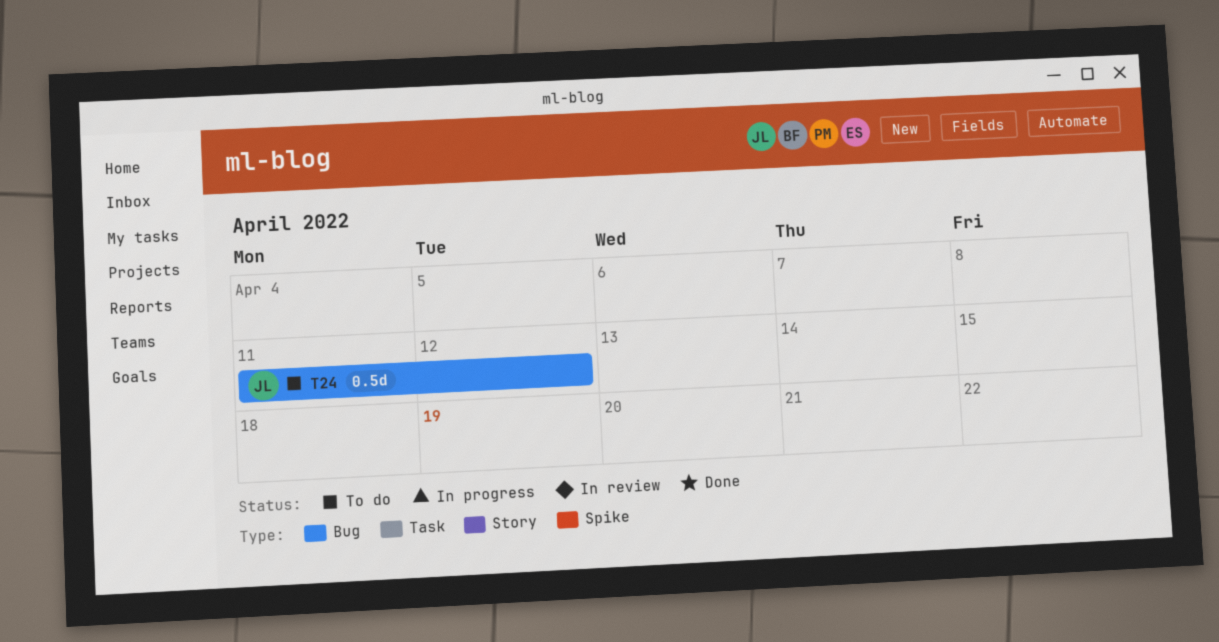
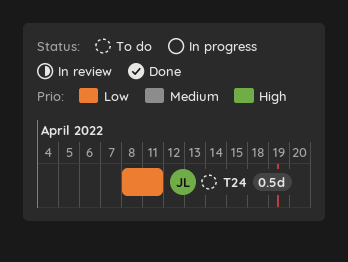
T24, start: Apr 11 -> Apr 8
T24, due: Apr 12 -> Apr 11

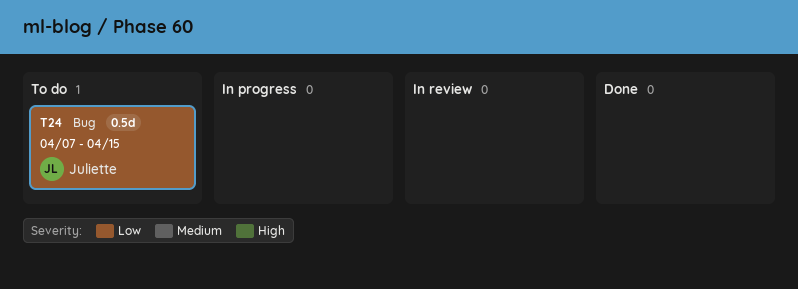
T24, start: Apr 8 -> Apr 7
T24, due: Apr 11 -> Apr 15

